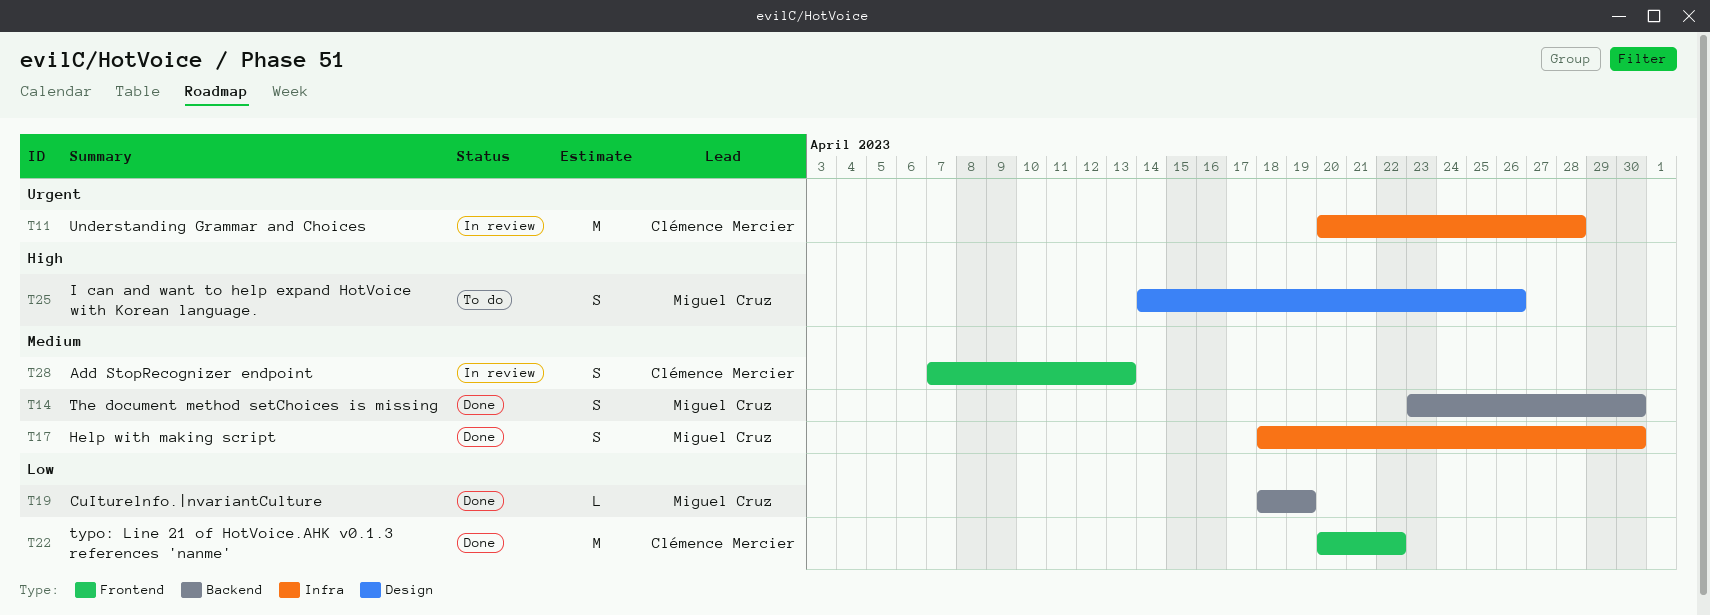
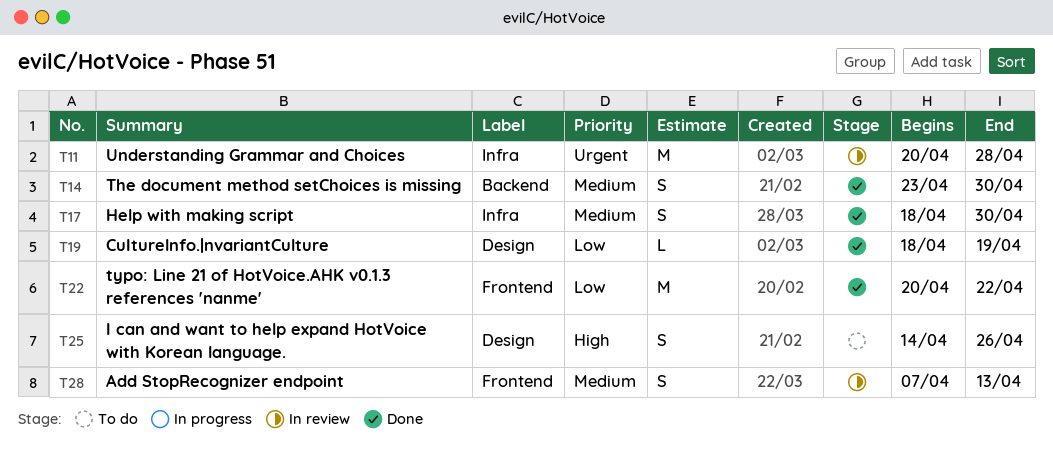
T19, label: Backend -> Design

